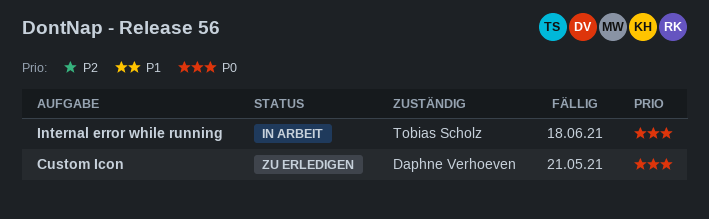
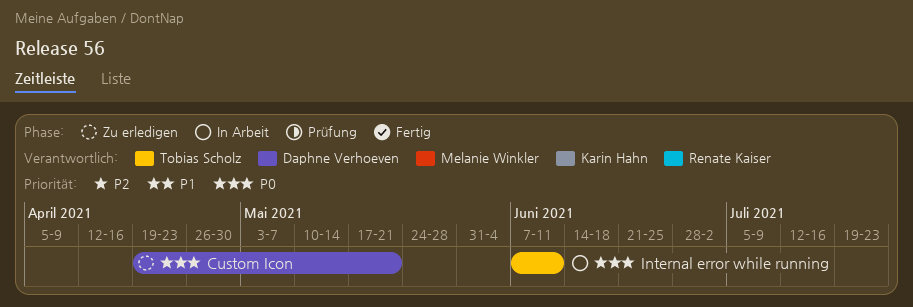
Internal error while running, due: Jun 18 -> Jun 11

